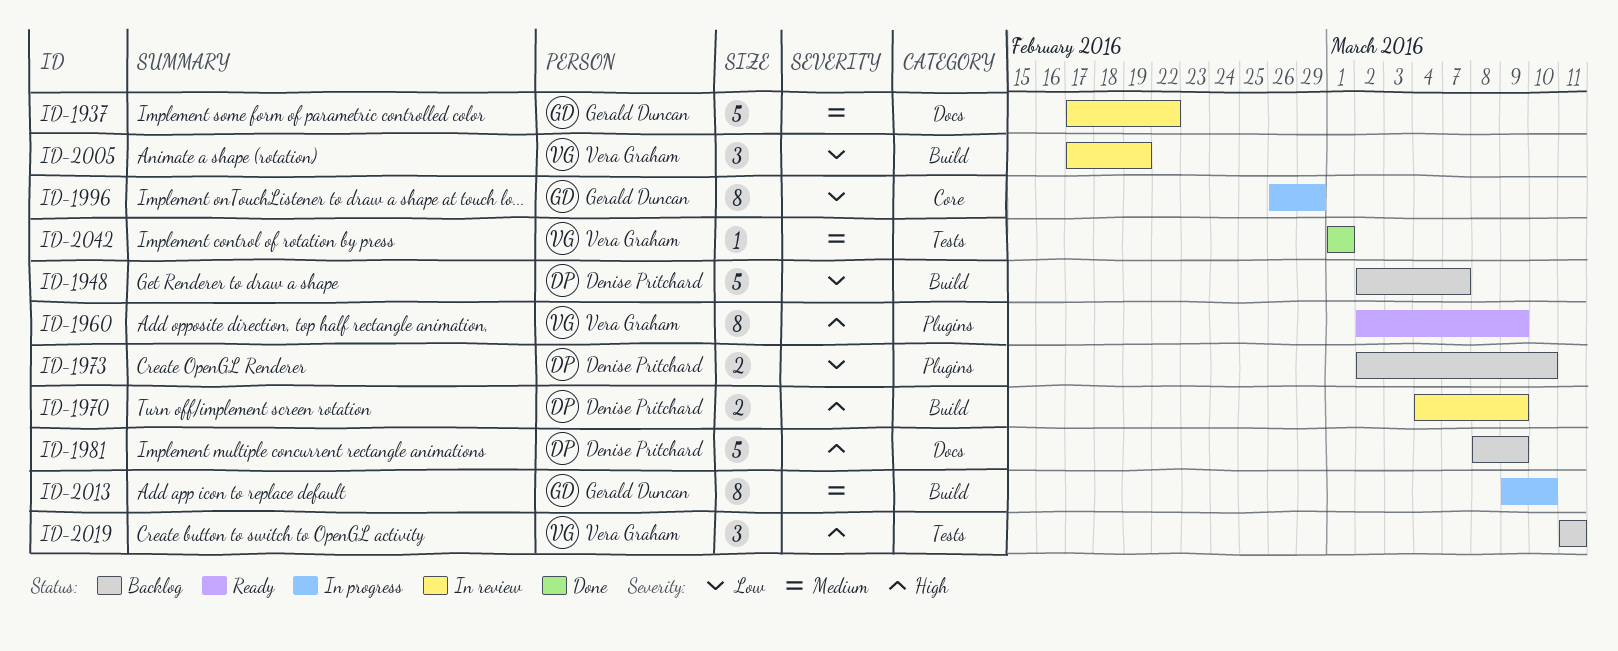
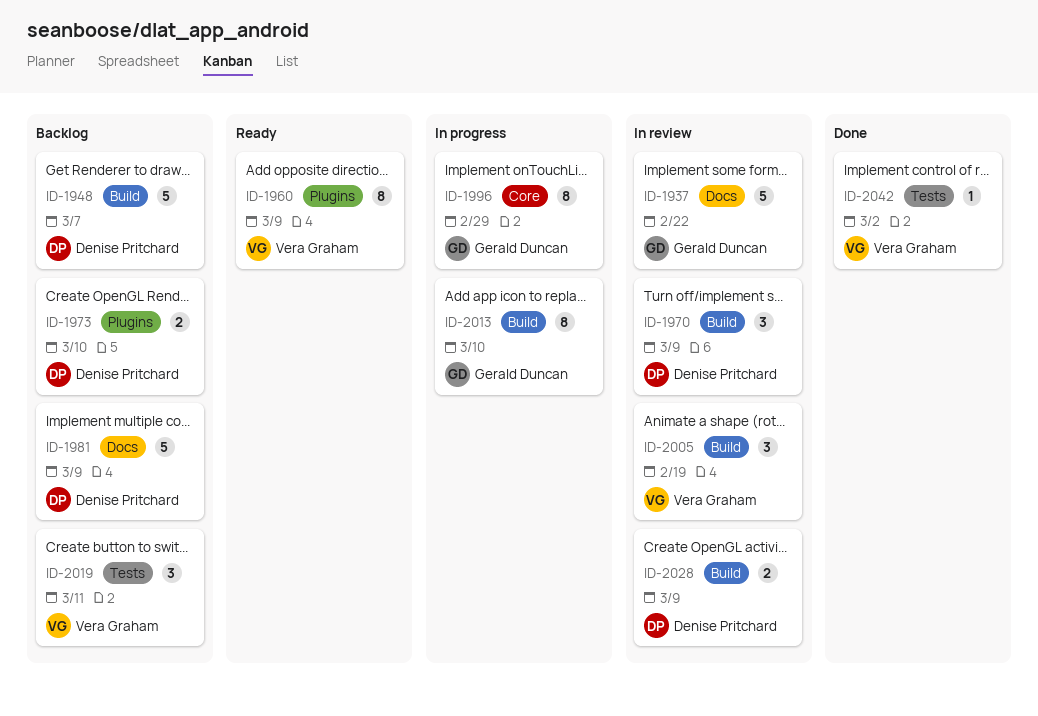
ID-1970, estimate: 2 -> 3
ID-2028: none -> present
ID-2042, due: Mar 1 -> Mar 2

